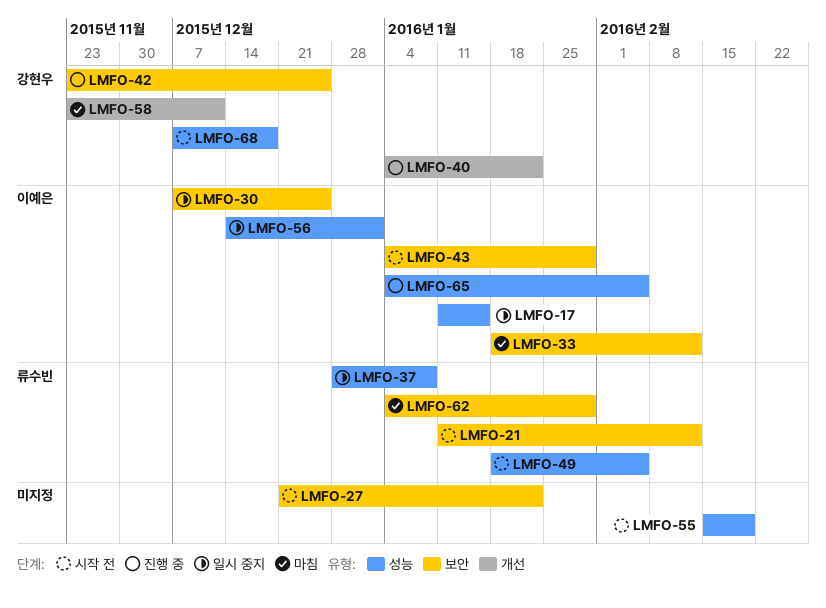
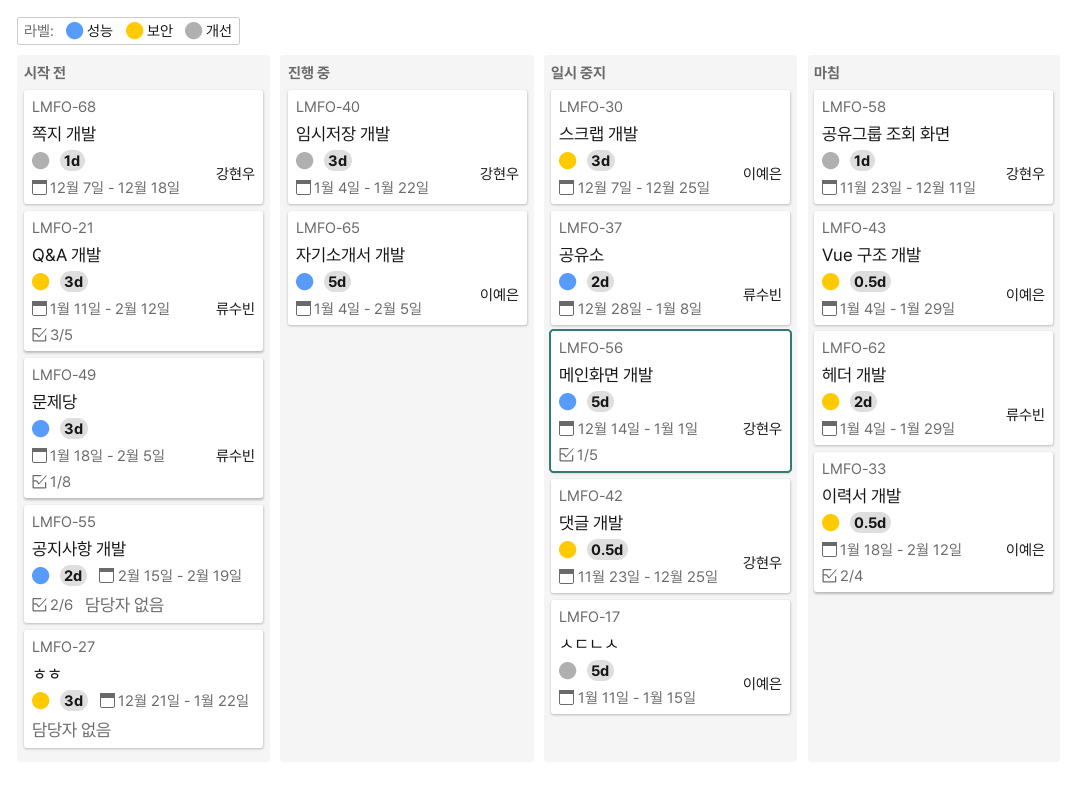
LMFO-17, label: 성능 -> 개선
LMFO-42, status: 진행 중 -> 일시 중지
LMFO-43, status: 시작 전 -> 마침
LMFO-56, owner: 이예은 -> 강현우
LMFO-68, label: 성능 -> 개선

